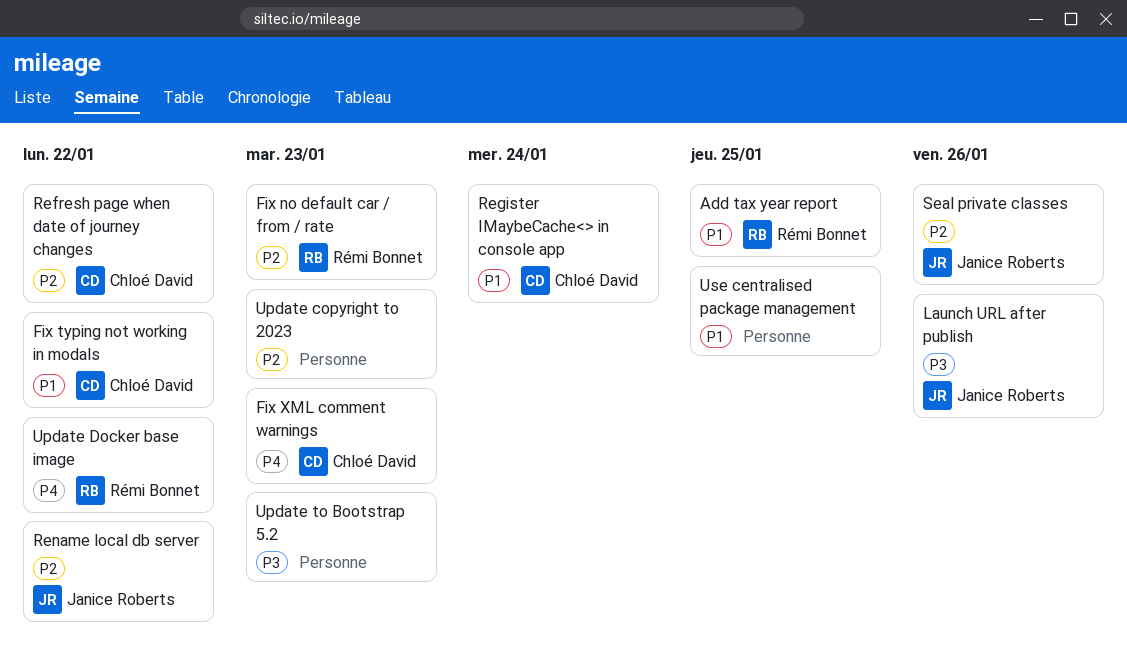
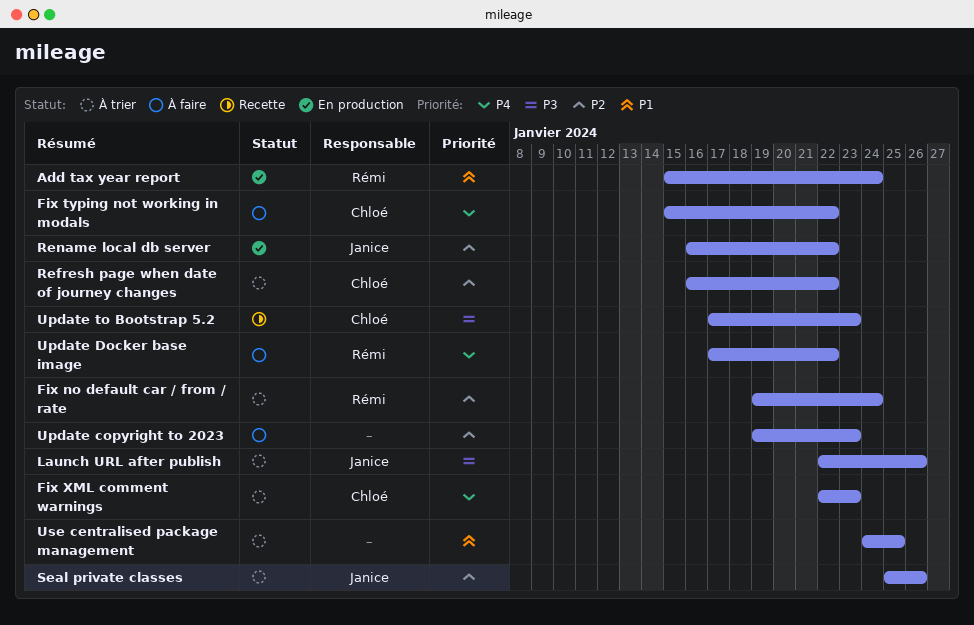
Add tax year report, due: Jan 25 -> Jan 24
Fix no default car / from / rate, due: Jan 23 -> Jan 24
Fix typing not working in modals, priority: P1 -> P4
Register IMaybeCache<> in console app: present -> none
Update to Bootstrap 5.2, owner: none -> Chloé David

